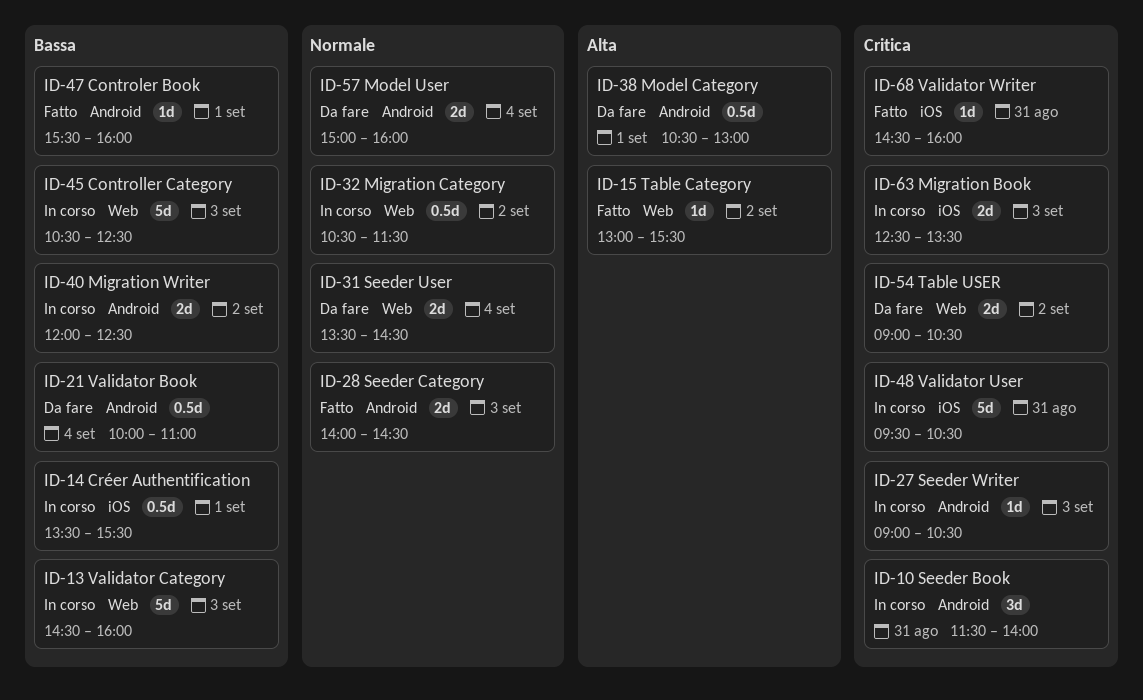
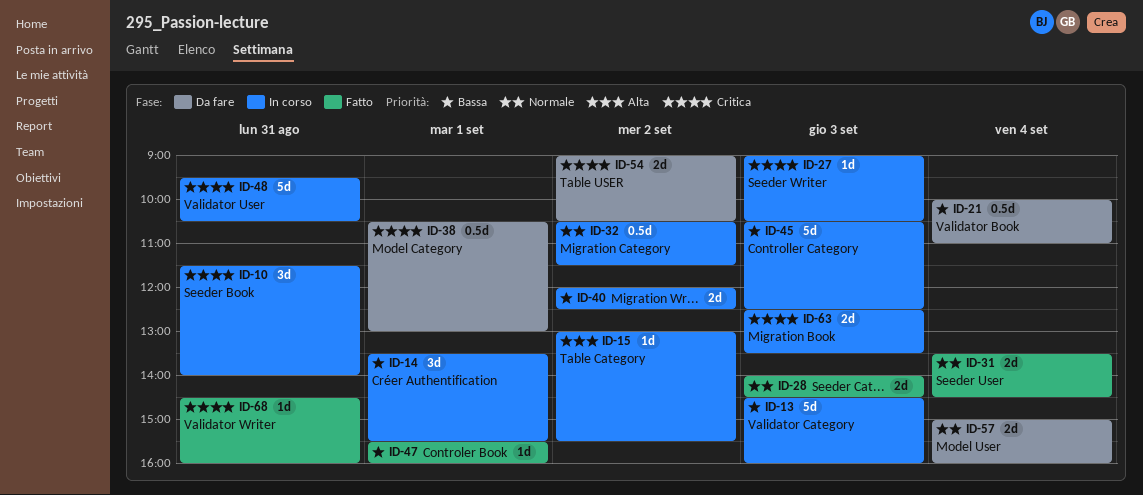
ID-14, estimate: 0.5d -> 3d
ID-15, status: Fatto -> In corso
ID-31, status: Da fare -> Fatto
ID-38, priority: Alta -> Critica

